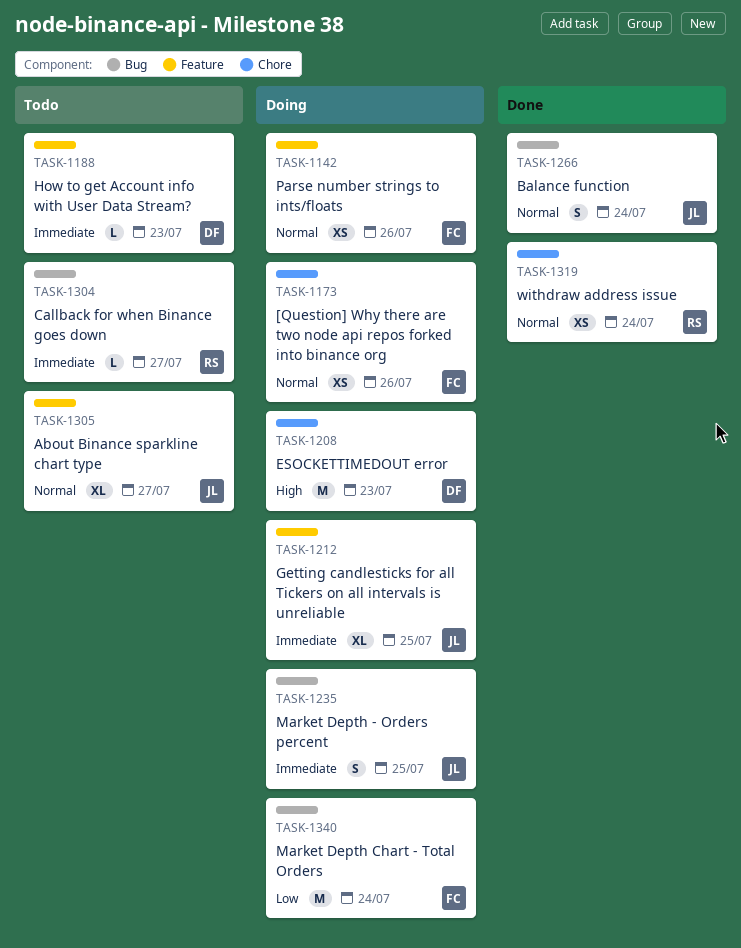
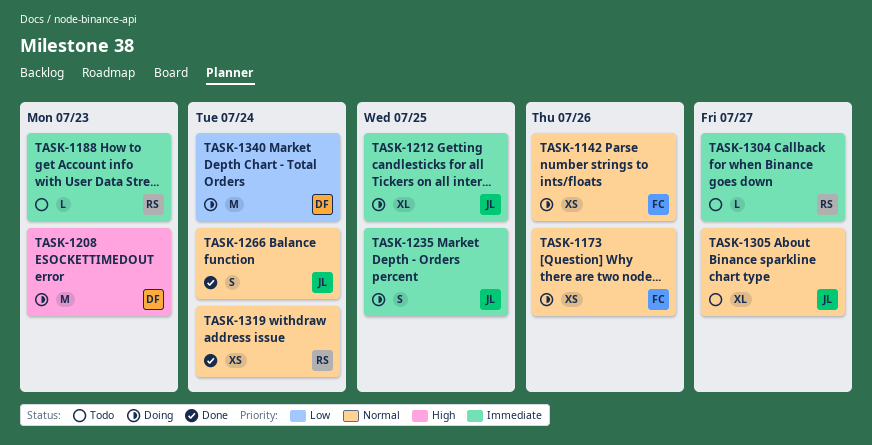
TASK-1188, owner: DF -> RS
TASK-1340, owner: FC -> DF

